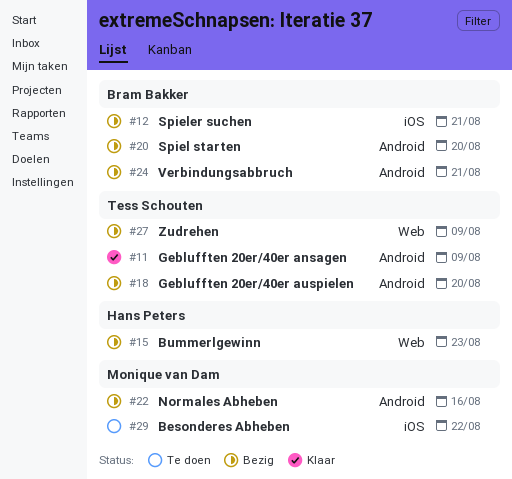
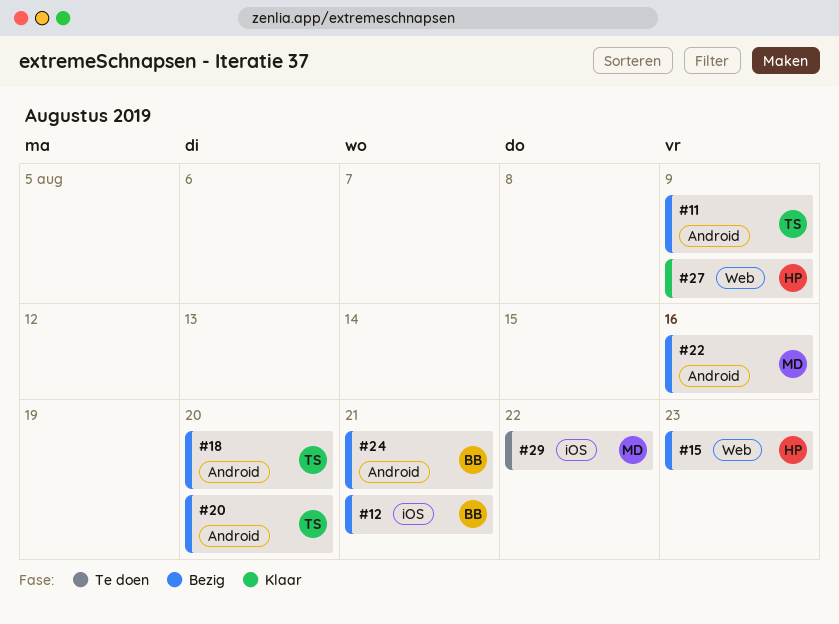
#11, status: Klaar -> Bezig
#20, owner: Bram Bakker -> Tess Schouten
#27, status: Bezig -> Klaar
#27, owner: Tess Schouten -> Hans Peters

